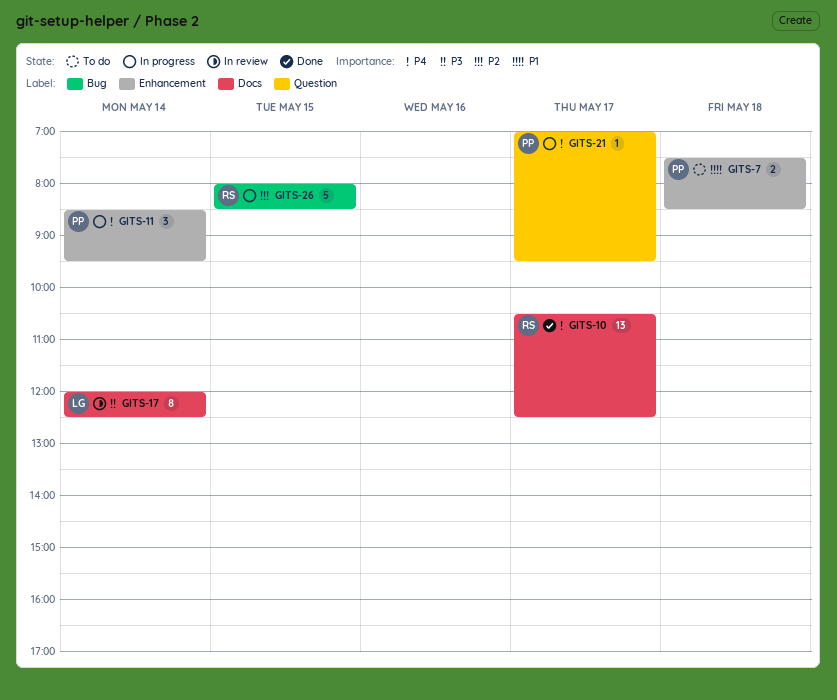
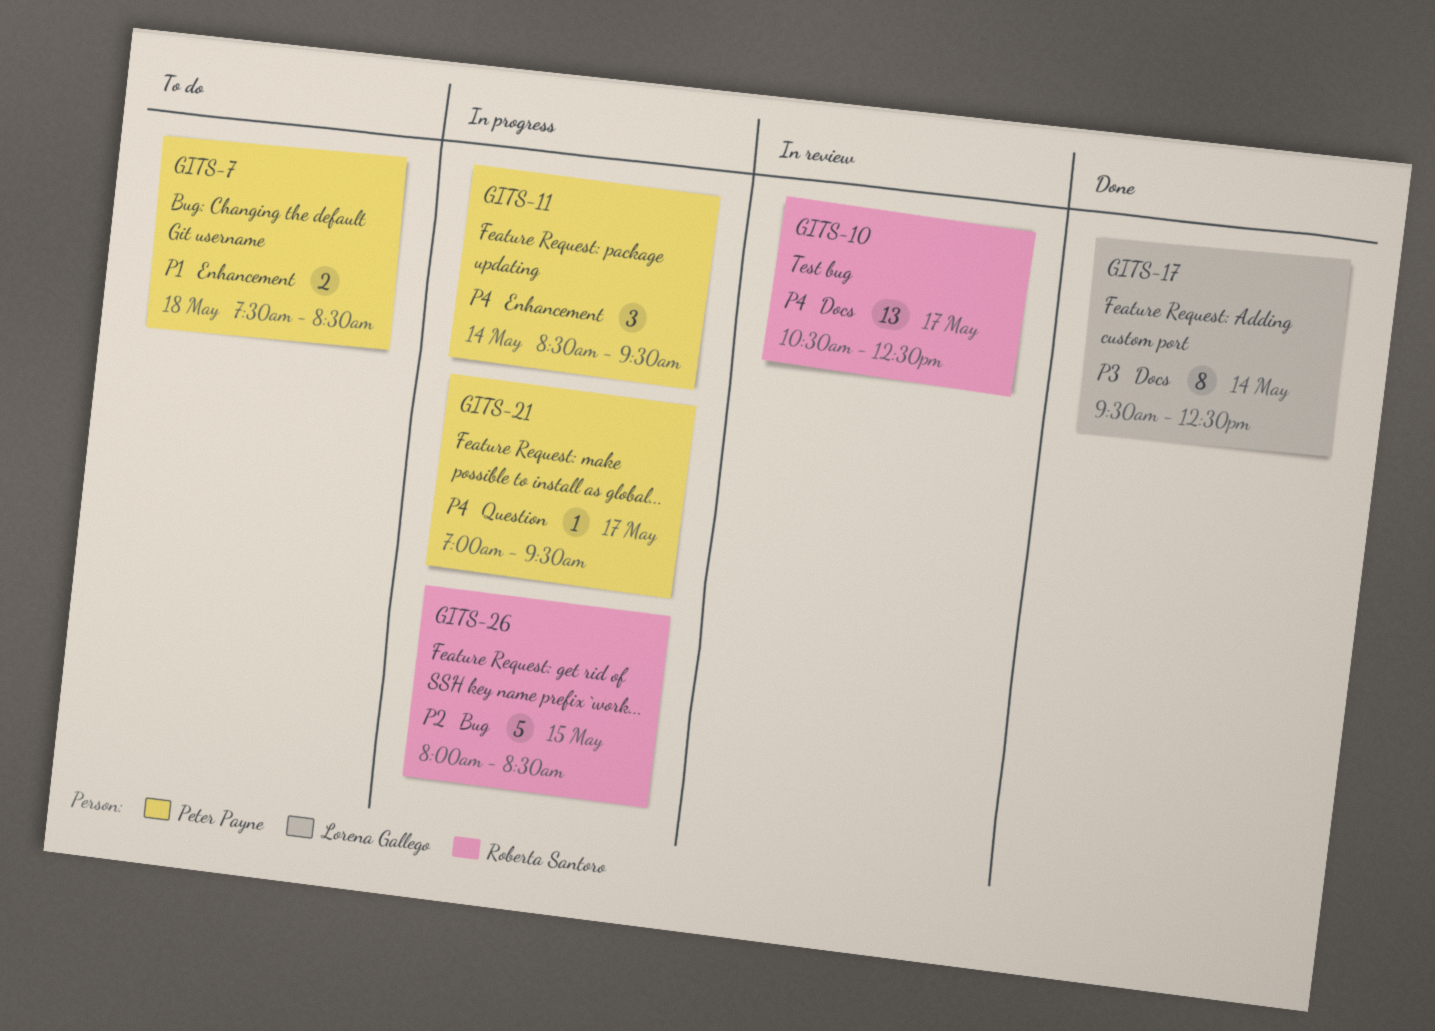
GITS-10, status: Done -> In review
GITS-17, status: In review -> Done
GITS-17, begins: 12:00 -> 09:30

